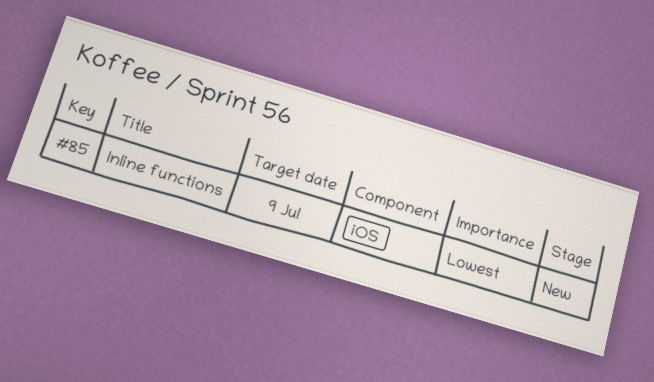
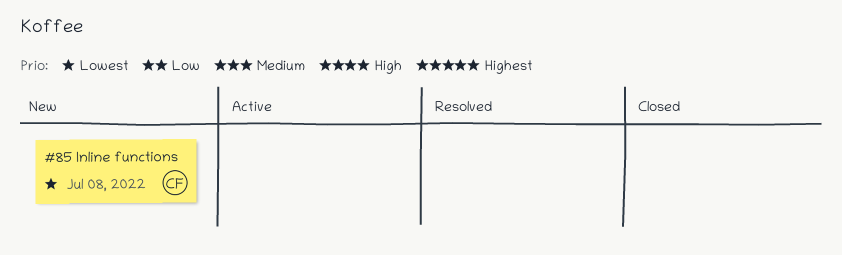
#85, due: Jul 9 -> Jul 8

